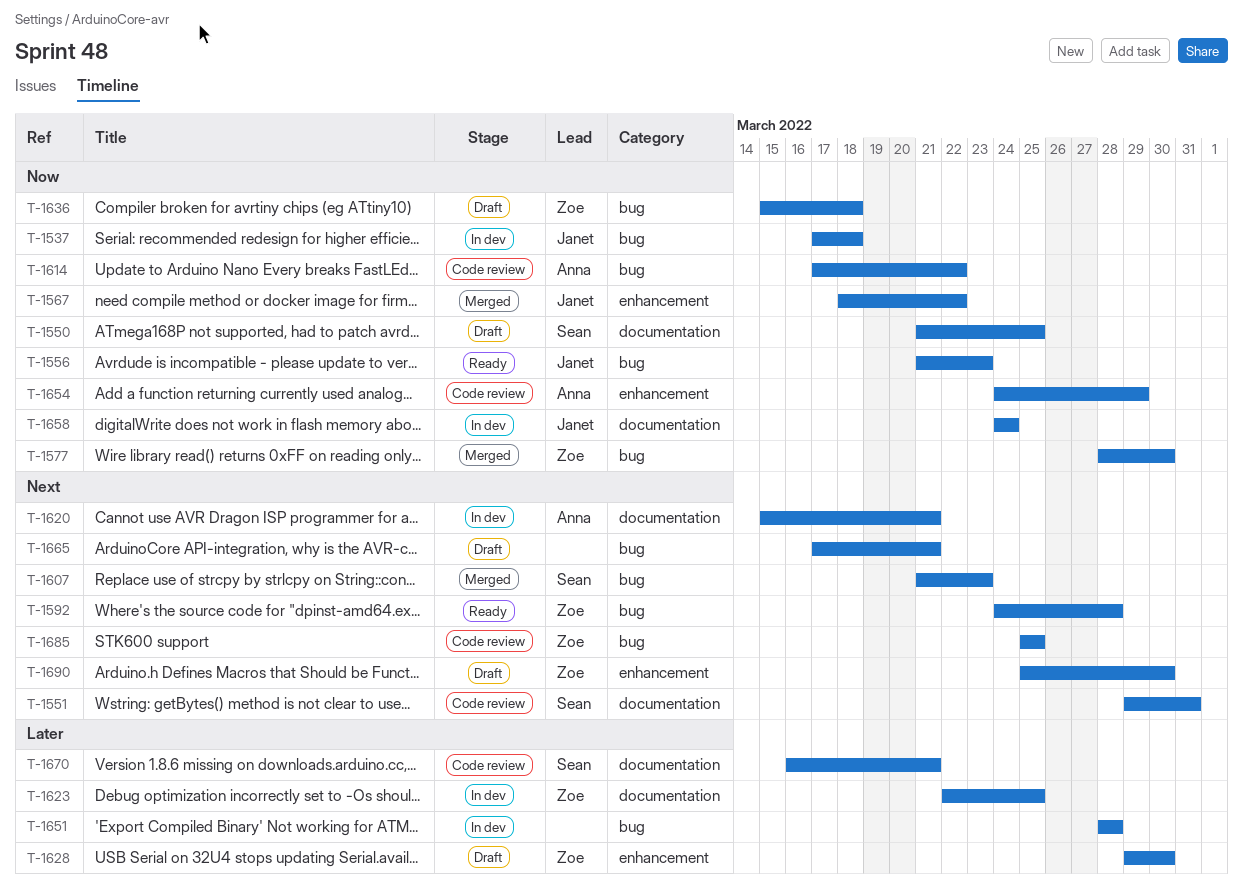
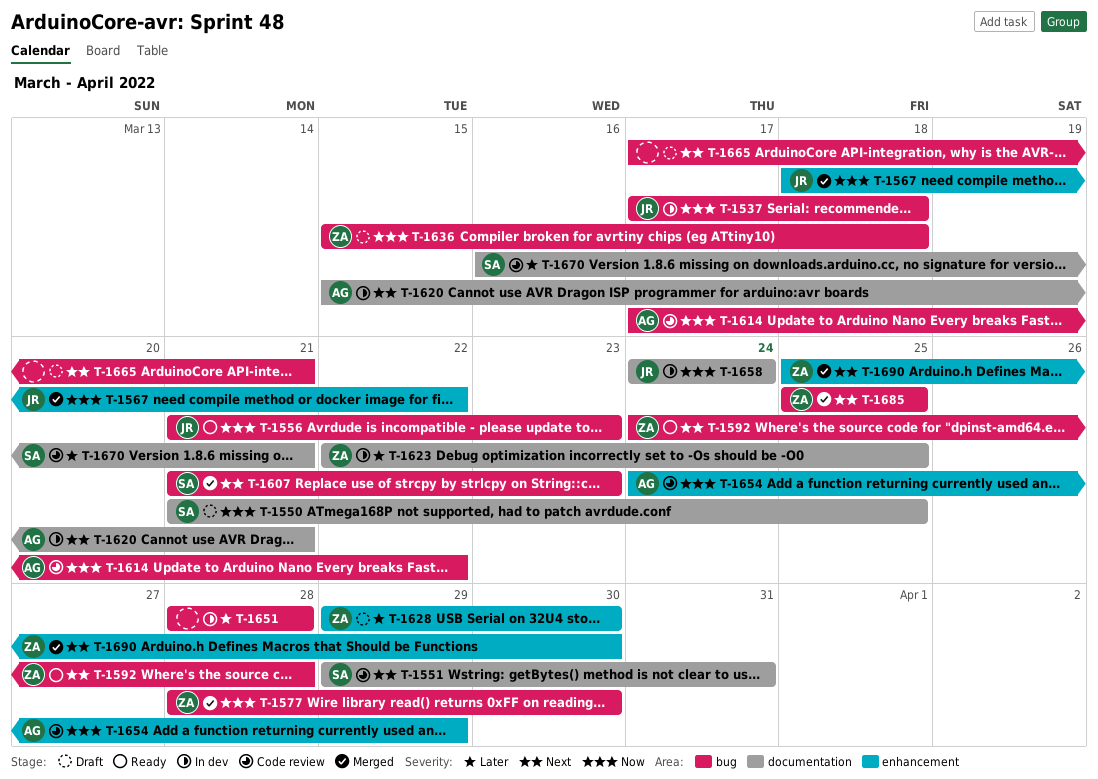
T-1685, status: Code review -> Merged
T-1690, status: Draft -> Merged

